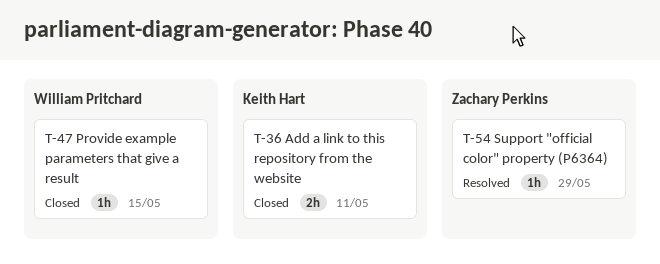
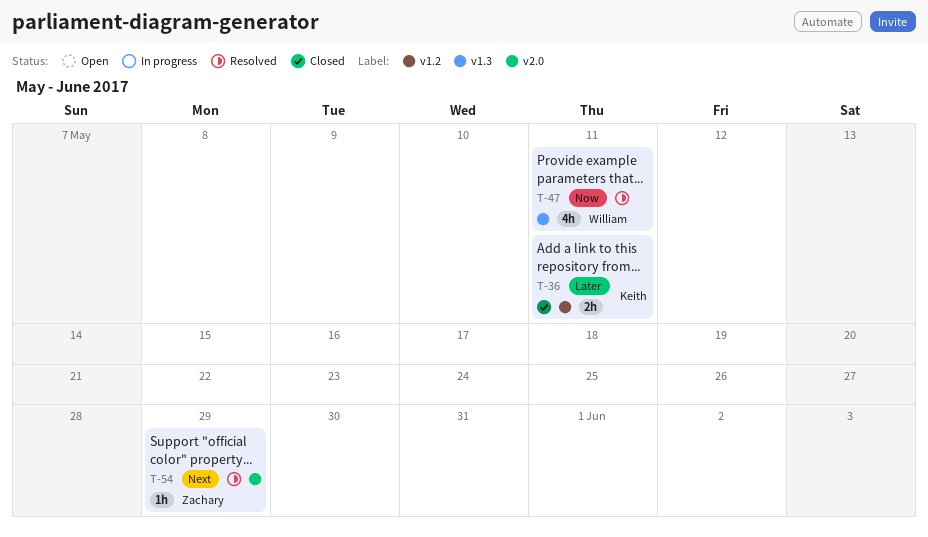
T-47, status: Closed -> Resolved
T-47, estimate: 1h -> 4h
T-47, due: May 15 -> May 11

